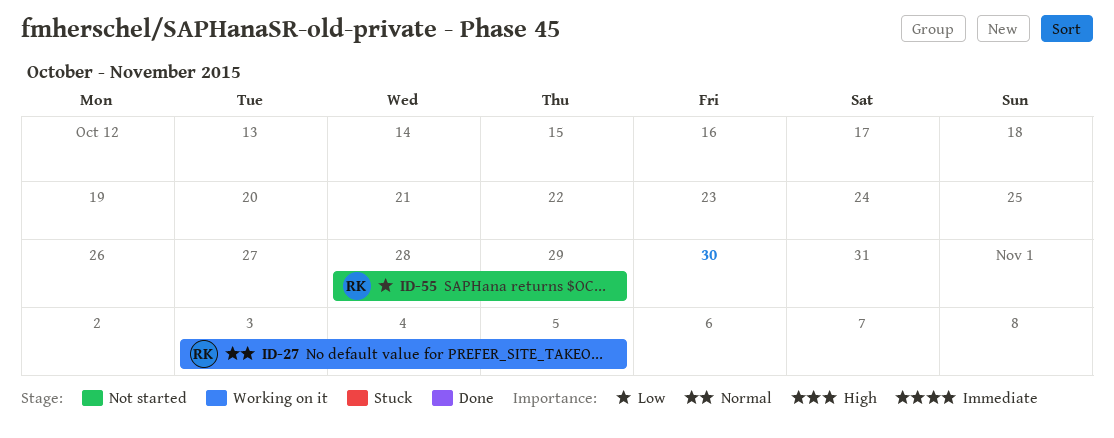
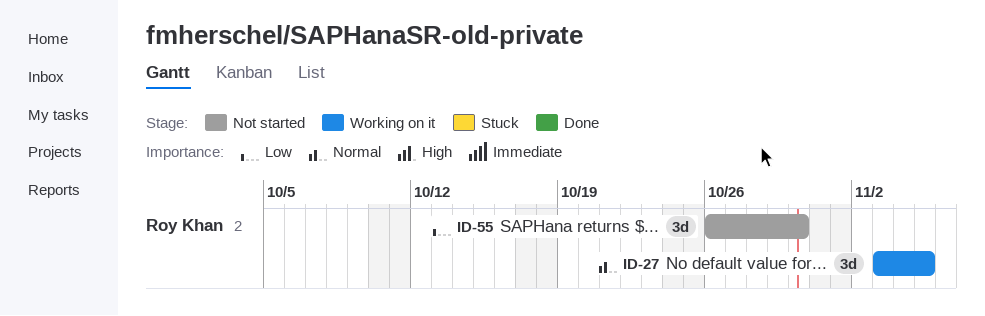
ID-55, start: Oct 28 -> Oct 26
ID-55, due: Oct 29 -> Oct 30

